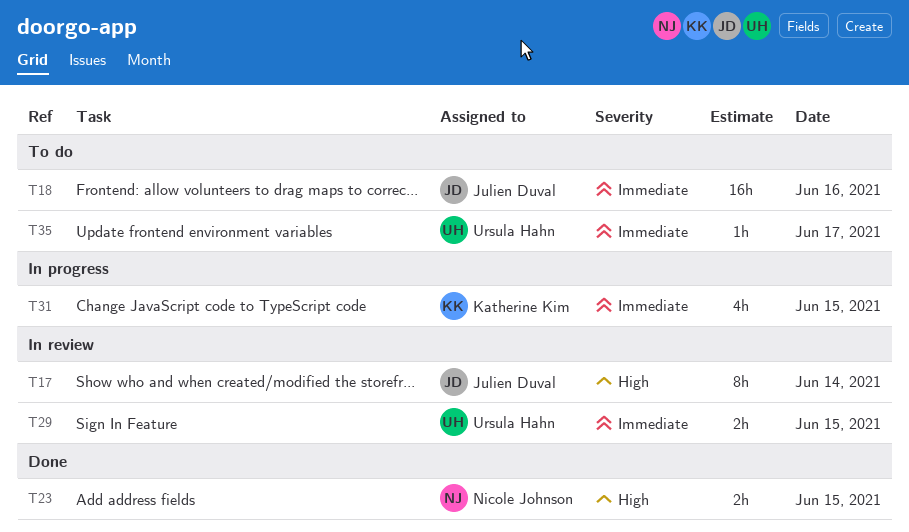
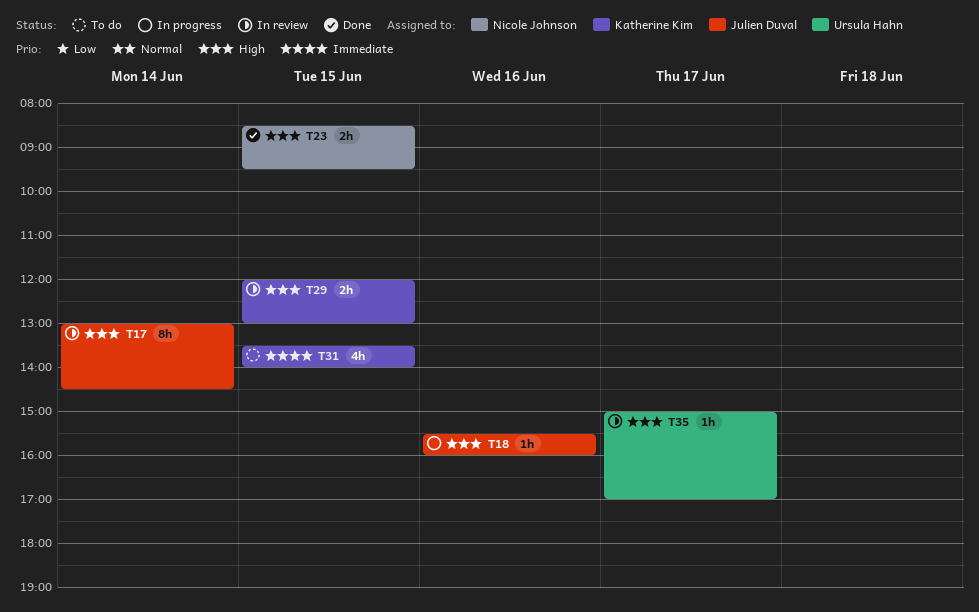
T18, status: To do -> In progress
T18, priority: Immediate -> High
T18, estimate: 16h -> 1h
T29, owner: Ursula Hahn -> Katherine Kim
T29, priority: Immediate -> High
T31, status: In progress -> To do
T35, status: To do -> In review
T35, priority: Immediate -> High

